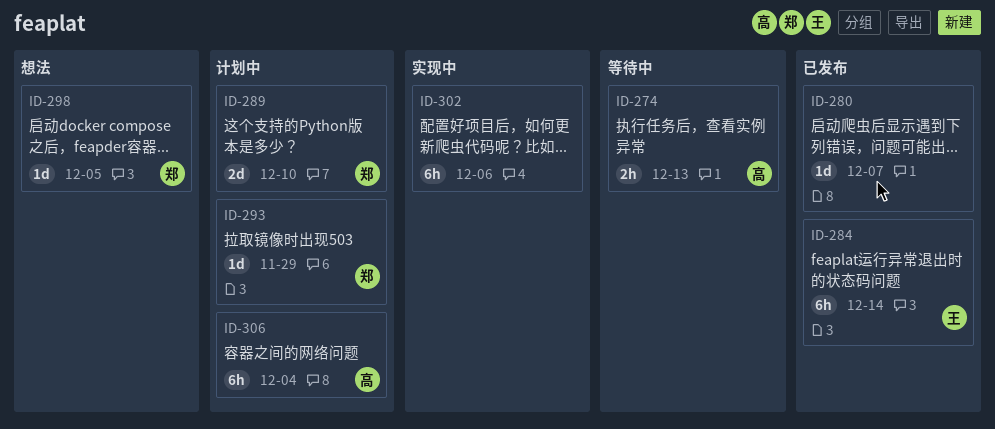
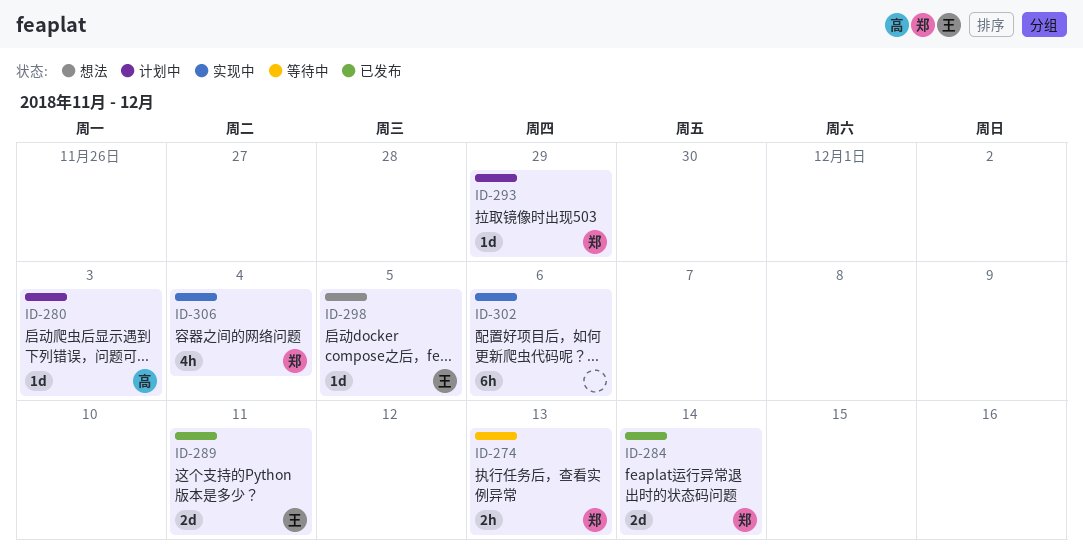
ID-274, owner: 高 -> 郑
ID-280, status: 已发布 -> 计划中
ID-280, owner: none -> 高
ID-280, due: Dec 7 -> Dec 3
ID-284, owner: 王 -> 郑
ID-284, estimate: 6h -> 2d
ID-289, status: 计划中 -> 已发布
ID-289, owner: 郑 -> 王
ID-289, due: Dec 10 -> Dec 11
ID-298, owner: 郑 -> 王
ID-306, status: 计划中 -> 实现中
ID-306, owner: 高 -> 郑
ID-306, estimate: 6h -> 4h

